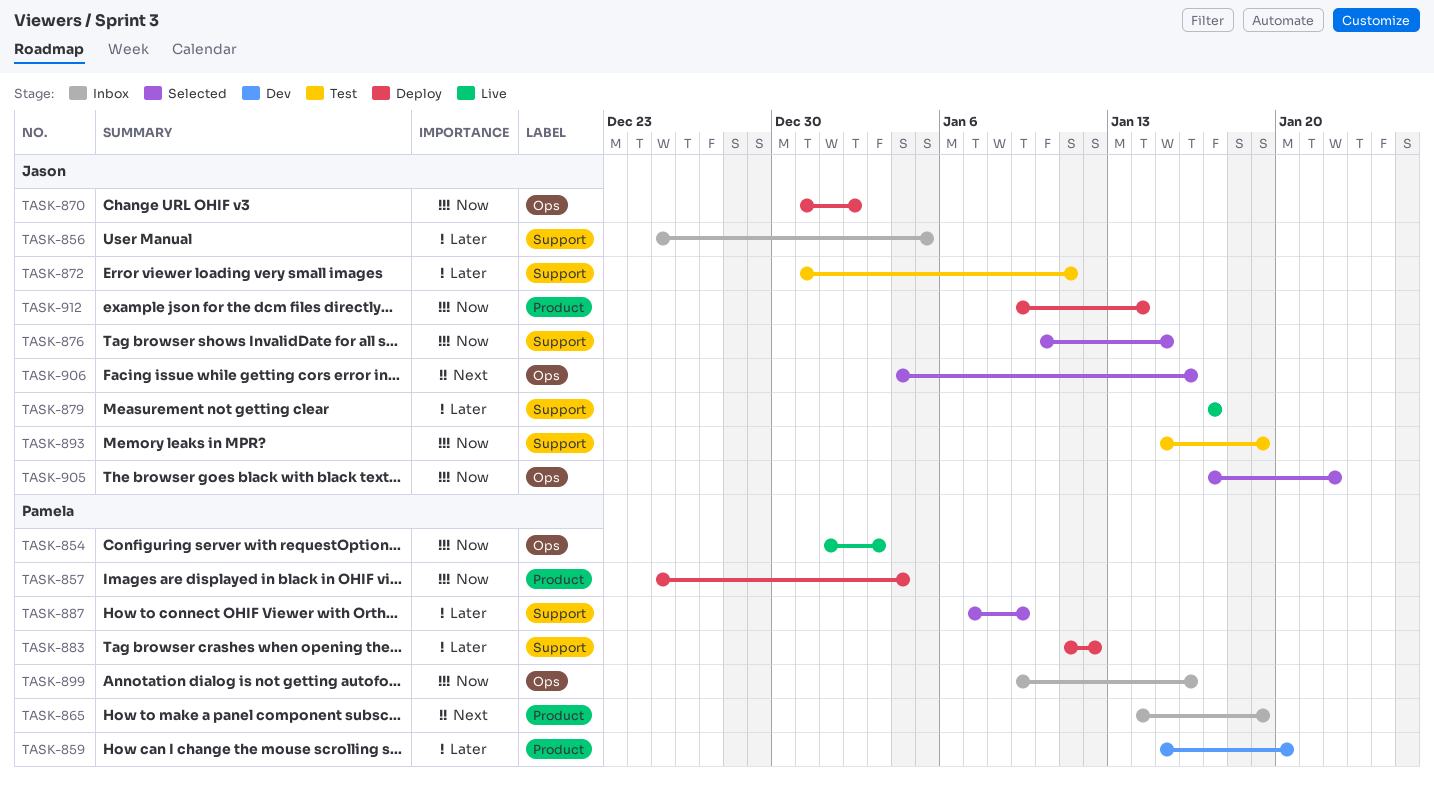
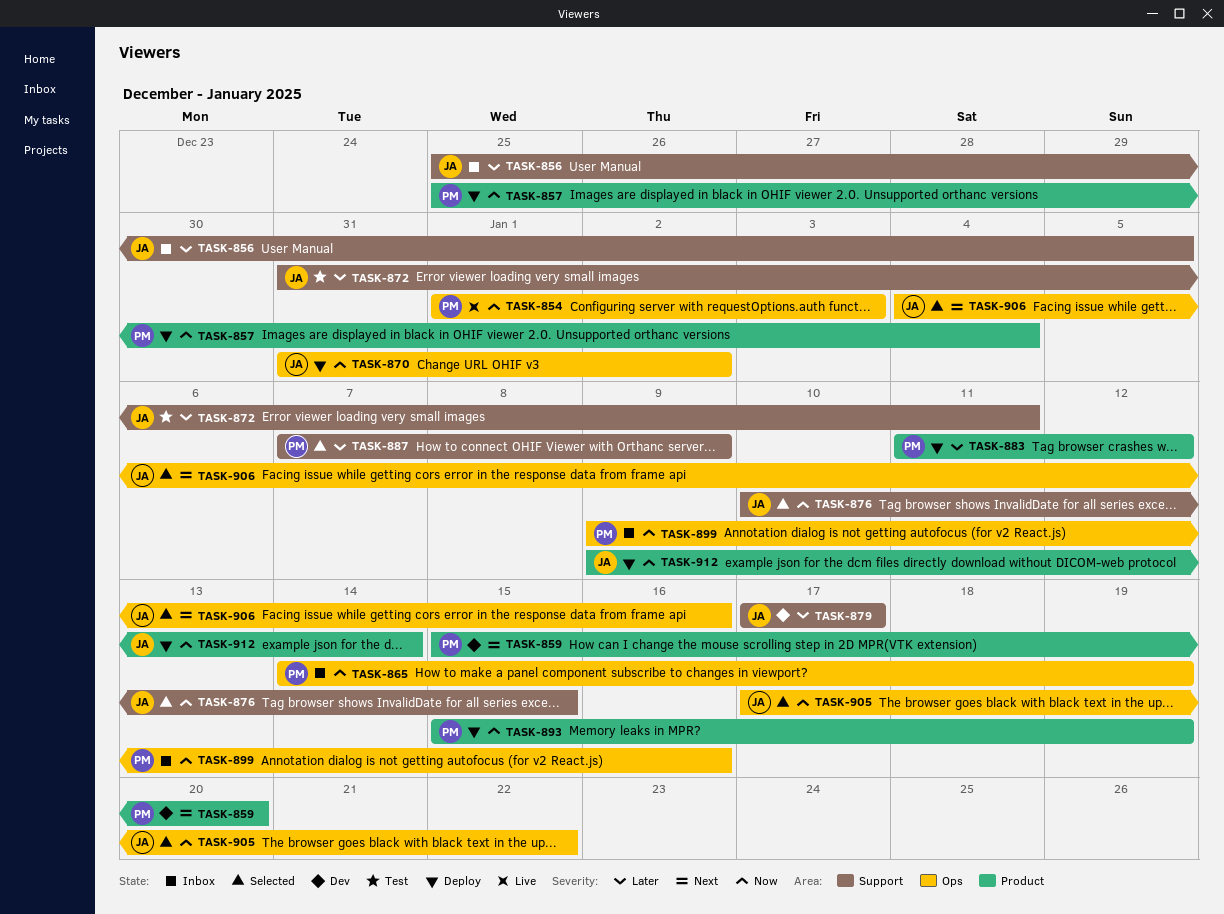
TASK-859, priority: Later -> Next
TASK-865, priority: Next -> Now
TASK-865, label: Product -> Ops
TASK-879, status: Live -> Dev
TASK-883, label: Support -> Product
TASK-893, status: Test -> Deploy
TASK-893, owner: Jason -> Pamela
TASK-893, label: Support -> Product

